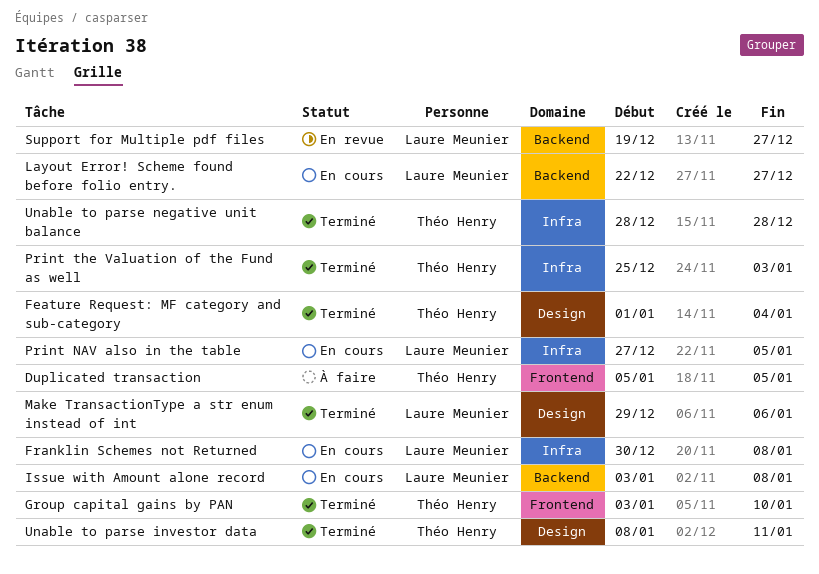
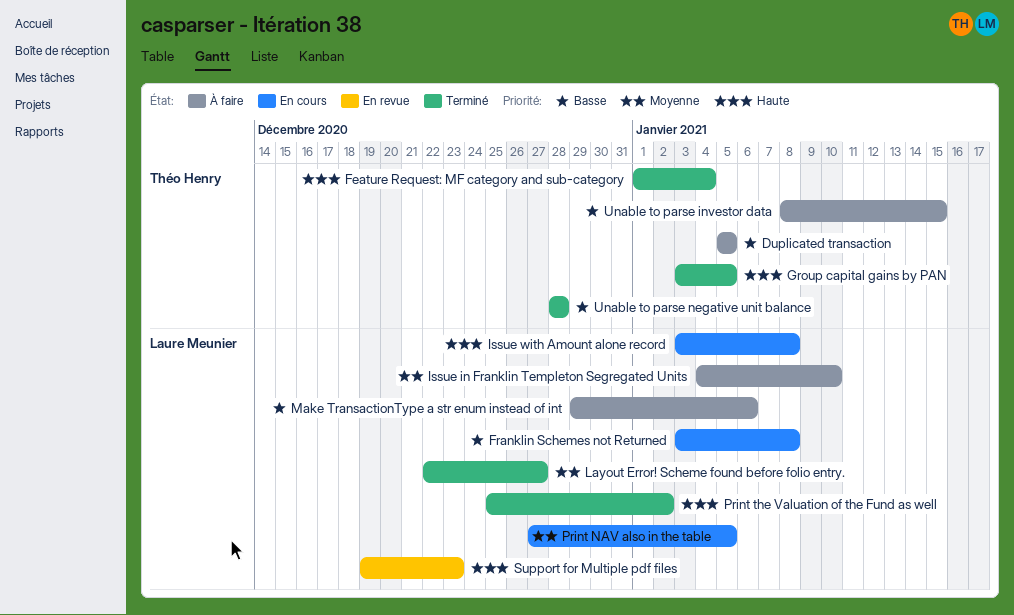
Franklin Schemes not Returned, start: Dec 30 -> Jan 3
Group capital gains by PAN, due: Jan 10 -> Jan 5
Issue in Franklin Templeton Segregated Units: none -> present
Layout Error! Scheme found before folio entry., status: En cours -> Terminé
Make TransactionType a str enum instead of int, status: Terminé -> À faire
Print the Valuation of the Fund as well, owner: Théo Henry -> Laure Meunier
Print the Valuation of the Fund as well, due: Jan 3 -> Jan 2
Support for Multiple pdf files, due: Dec 27 -> Dec 23
Unable to parse investor data, status: Terminé -> À faire
Unable to parse investor data, due: Jan 11 -> Jan 15

